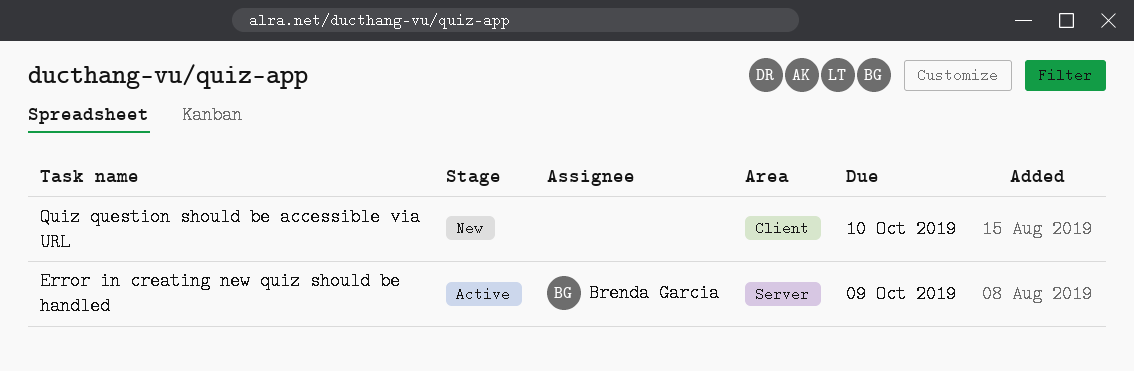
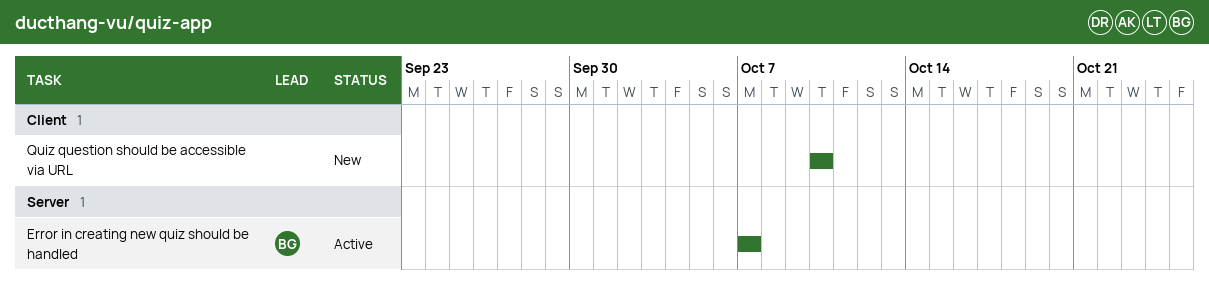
Error in creating new quiz should be handled, due: Oct 9 -> Oct 7

